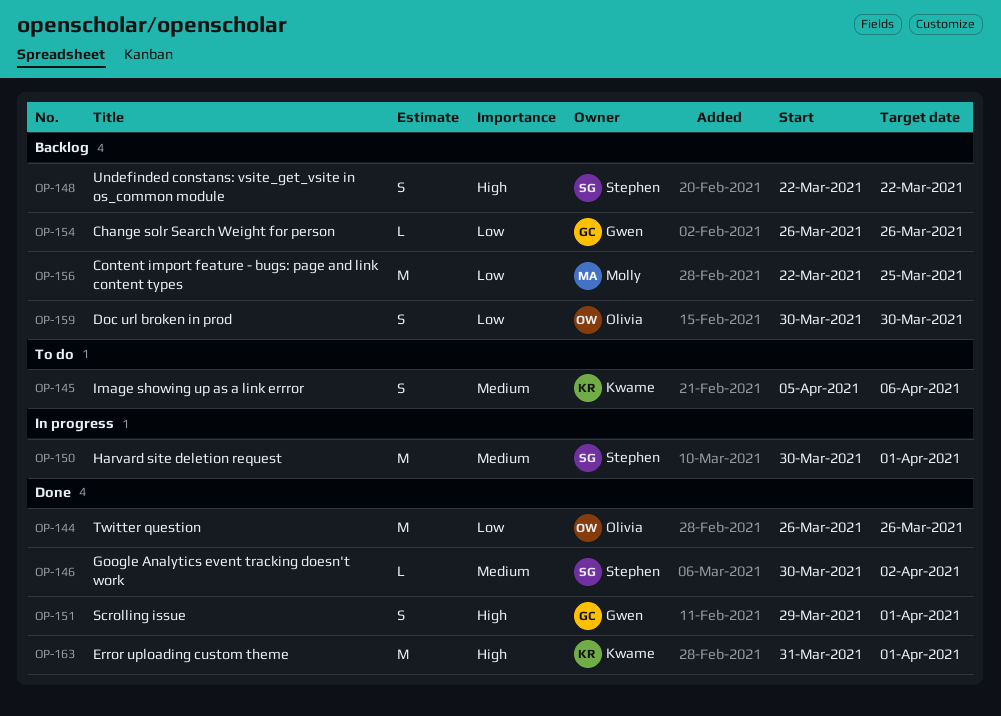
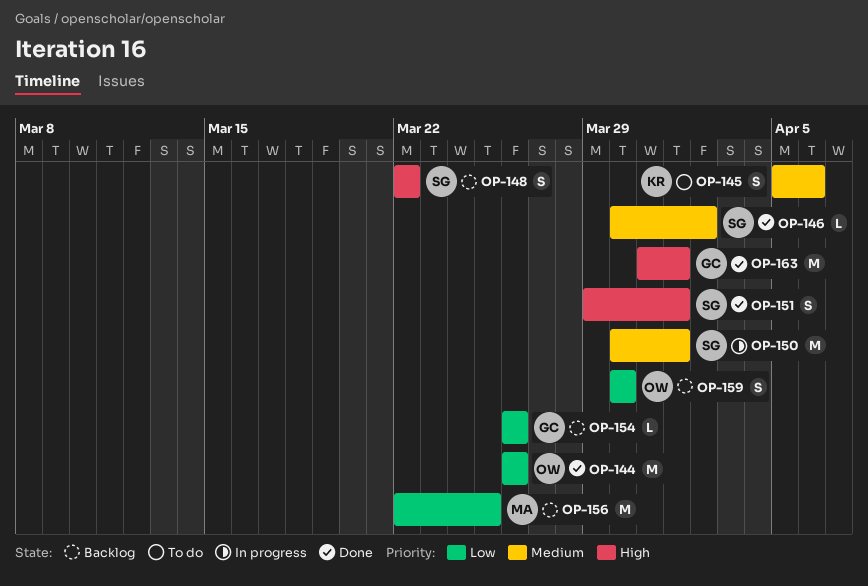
OP-151, owner: Gwen -> Stephen
OP-163, owner: Kwame -> Gwen

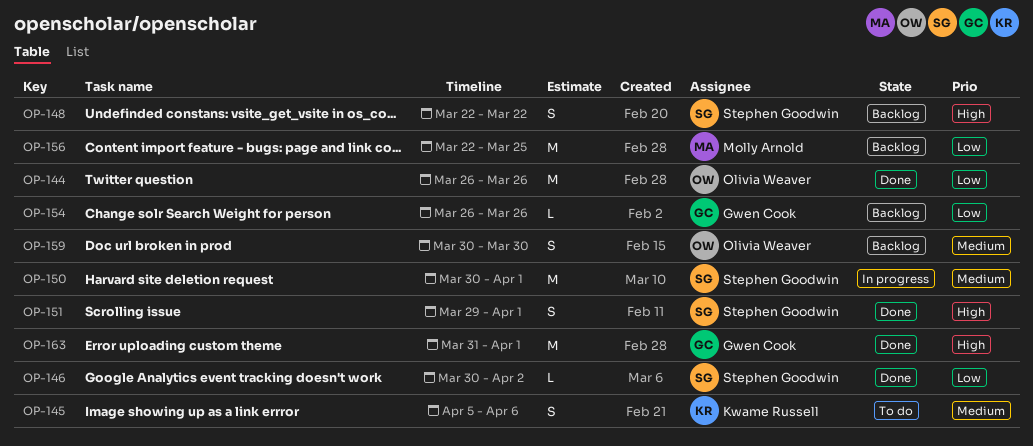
OP-146, priority: Medium -> Low
OP-159, priority: Low -> Medium

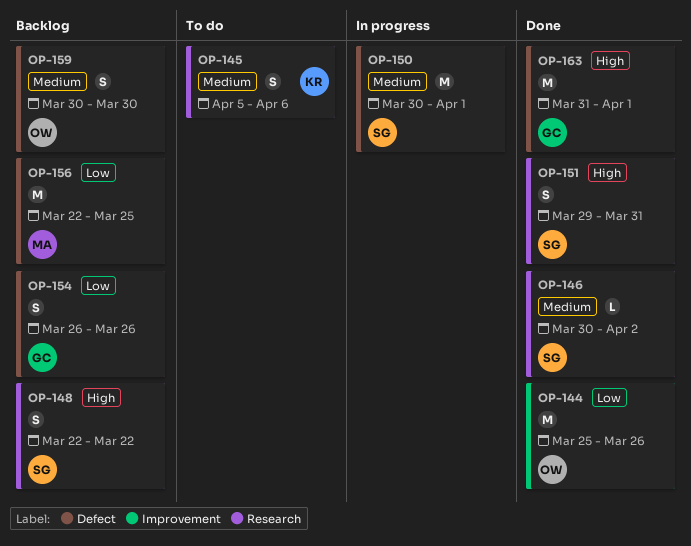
OP-144, start: Mar 26 -> Mar 25
OP-146, priority: Low -> Medium
OP-151, due: Apr 1 -> Mar 31
OP-154, estimate: L -> S

